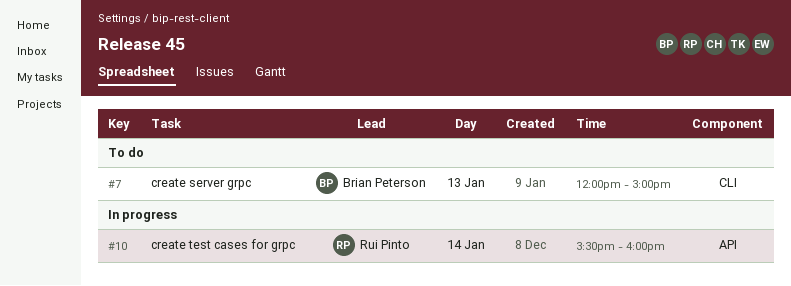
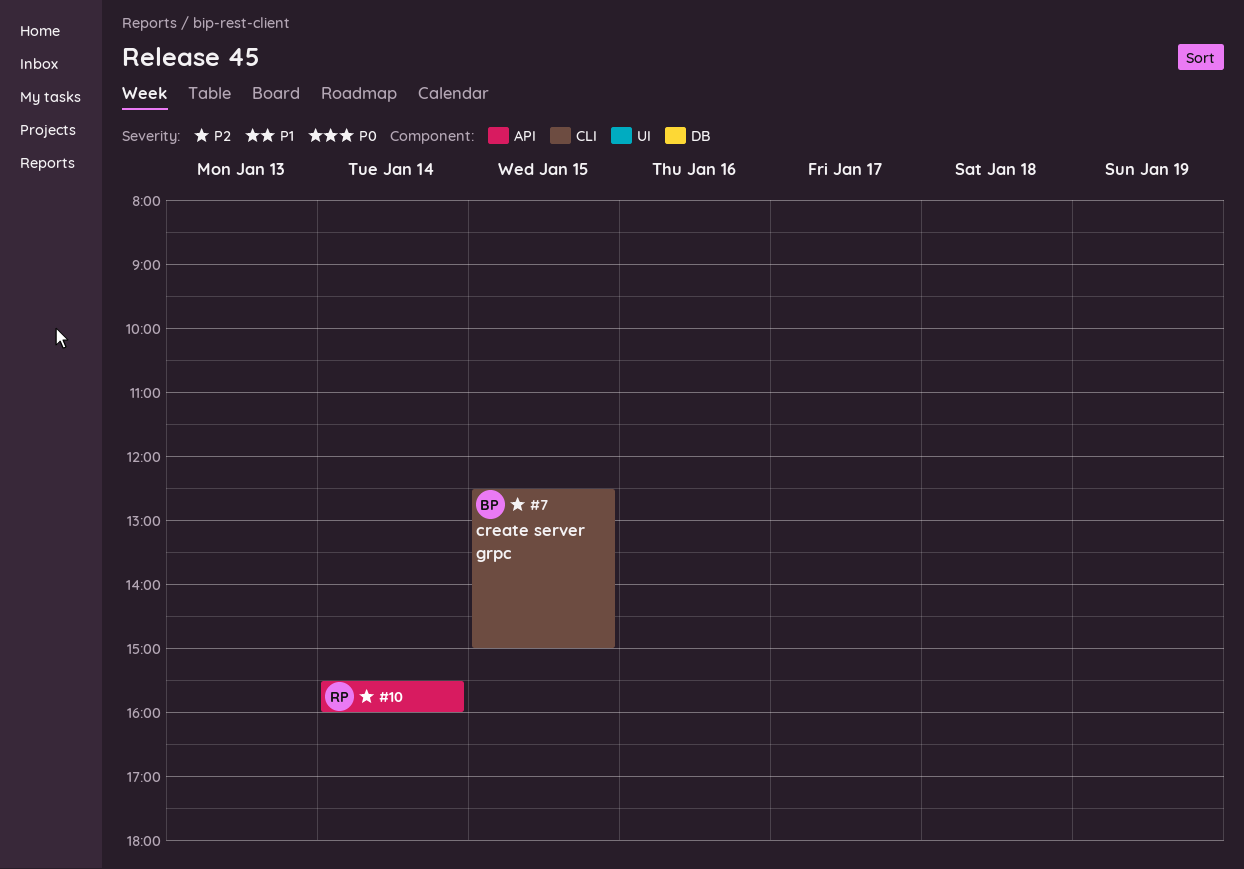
#7, day: Jan 13 -> Jan 15
#7, begins: 12:00 -> 12:30

